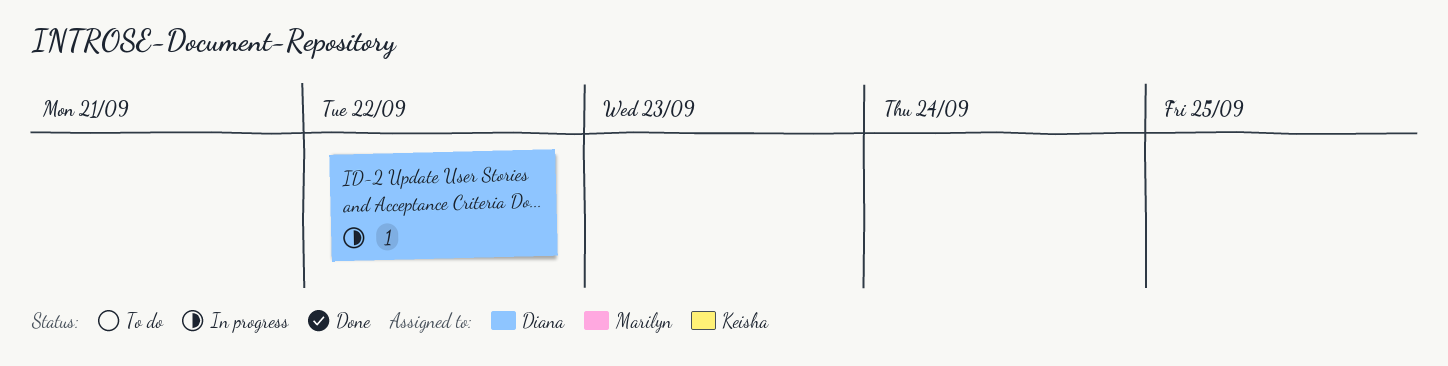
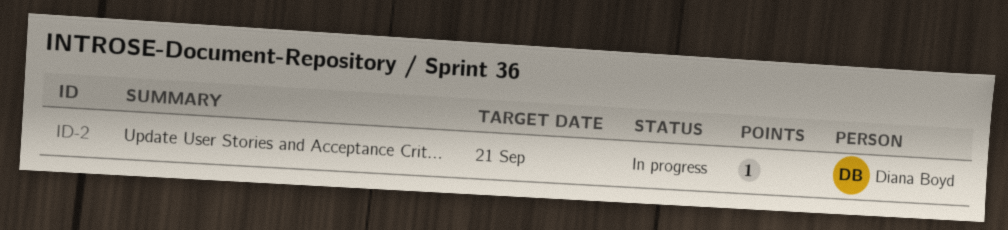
ID-2, due: Sep 22 -> Sep 21

